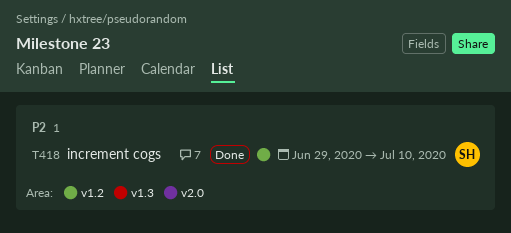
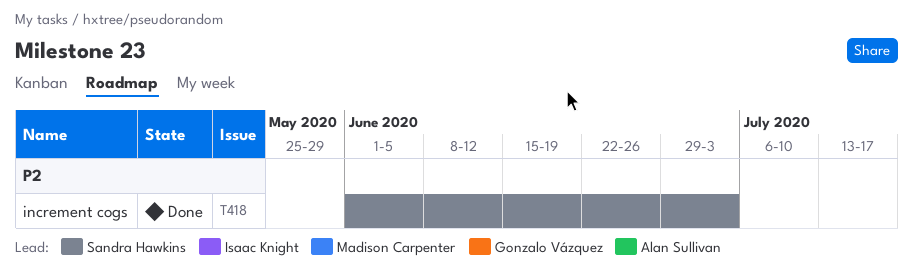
T418, start: Jun 29 -> Jun 1
T418, due: Jul 10 -> Jul 3

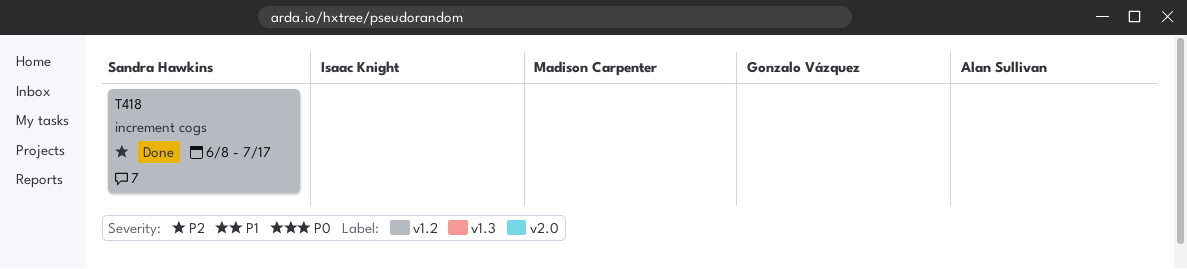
T418, start: Jun 1 -> Jun 8
T418, due: Jul 3 -> Jul 17

